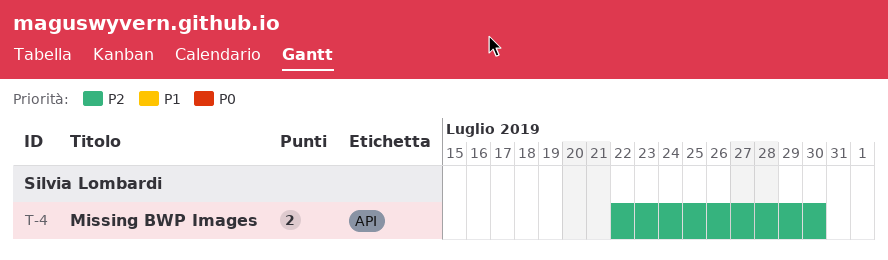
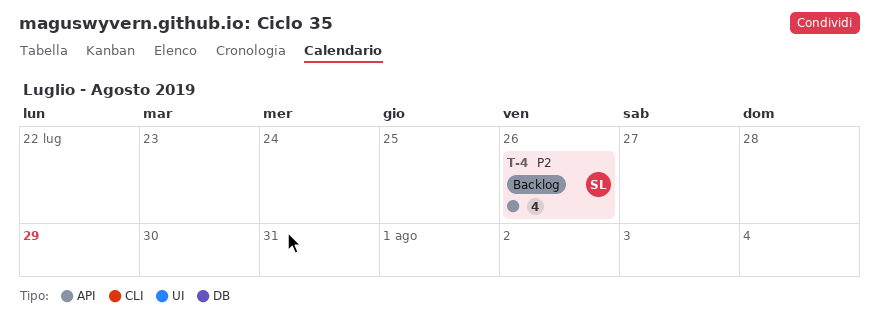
T-4, estimate: 2 -> 4
T-4, due: Jul 30 -> Jul 26

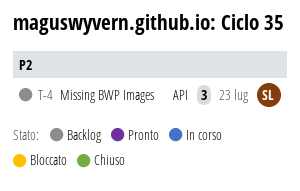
T-4, estimate: 4 -> 3
T-4, due: Jul 26 -> Jul 23

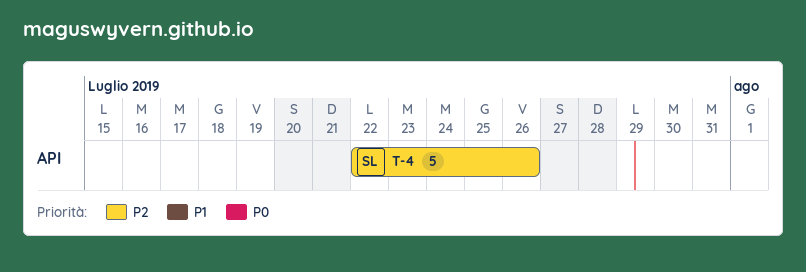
T-4, estimate: 3 -> 5
T-4, due: Jul 23 -> Jul 26

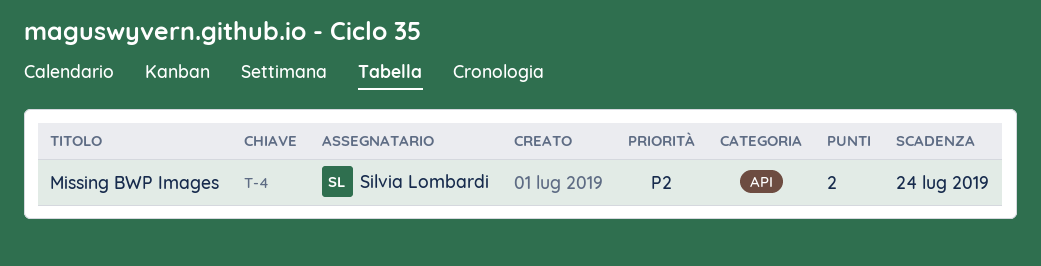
T-4, estimate: 5 -> 2
T-4, due: Jul 26 -> Jul 24

